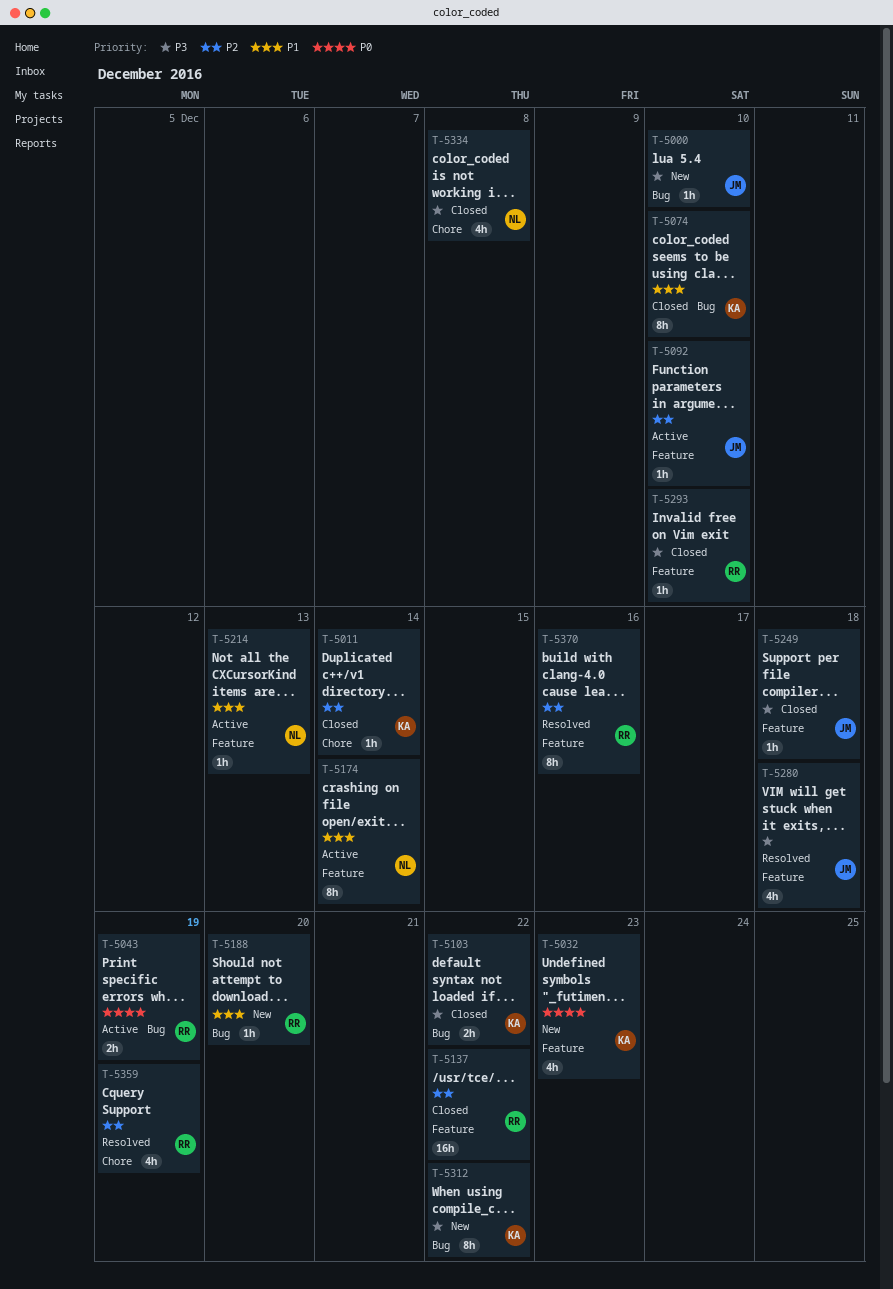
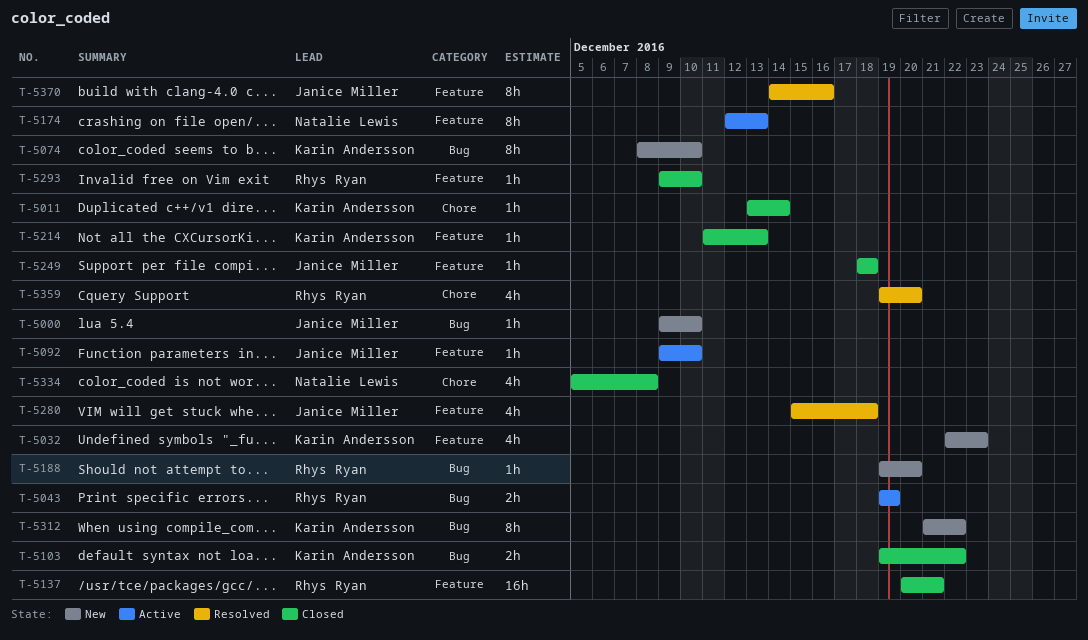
T-5074, status: Closed -> New
T-5137, due: Dec 22 -> Dec 21
T-5174, due: Dec 14 -> Dec 13
T-5214, status: Active -> Closed
T-5214, owner: Natalie Lewis -> Karin Andersson
T-5359, due: Dec 19 -> Dec 20
T-5370, owner: Rhys Ryan -> Janice Miller

